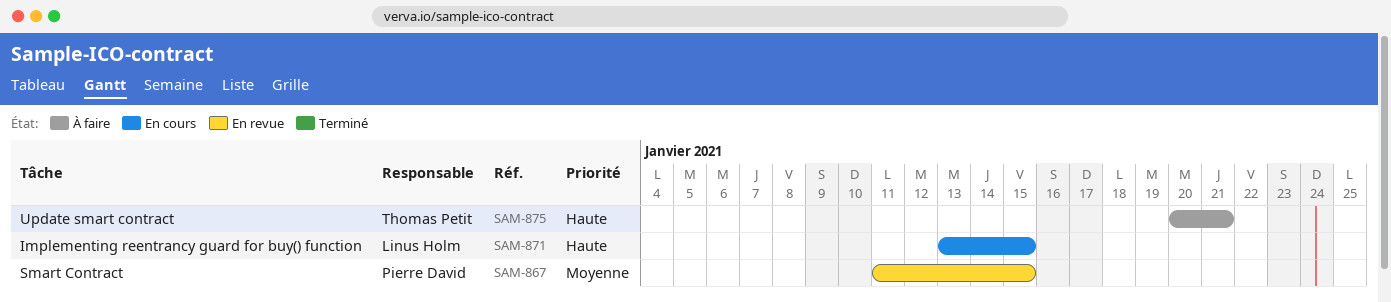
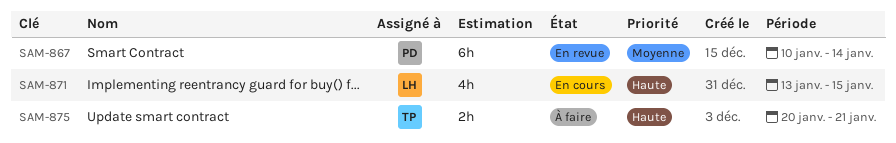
SAM-867, start: Jan 11 -> Jan 10
SAM-867, due: Jan 15 -> Jan 14

